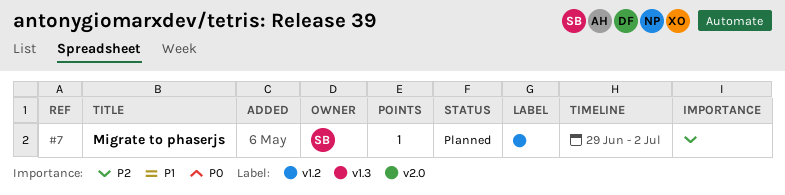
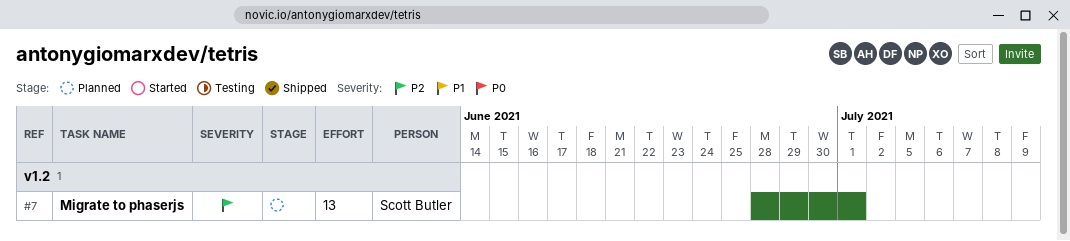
#7, estimate: 1 -> 13
#7, start: Jun 29 -> Jun 28
#7, due: Jul 2 -> Jul 1

